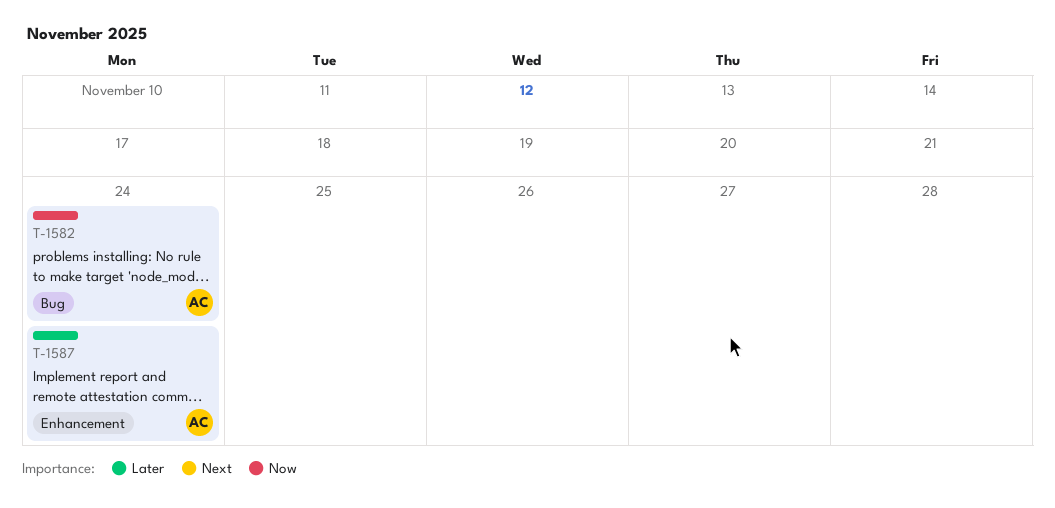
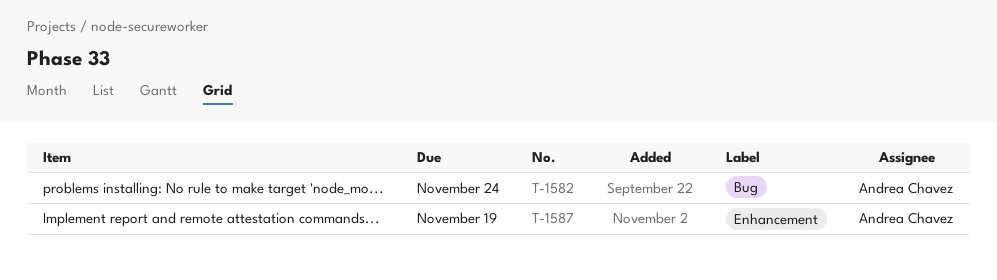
T-1587, due: Nov 24 -> Nov 19

